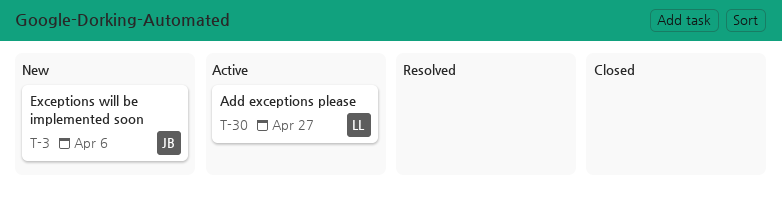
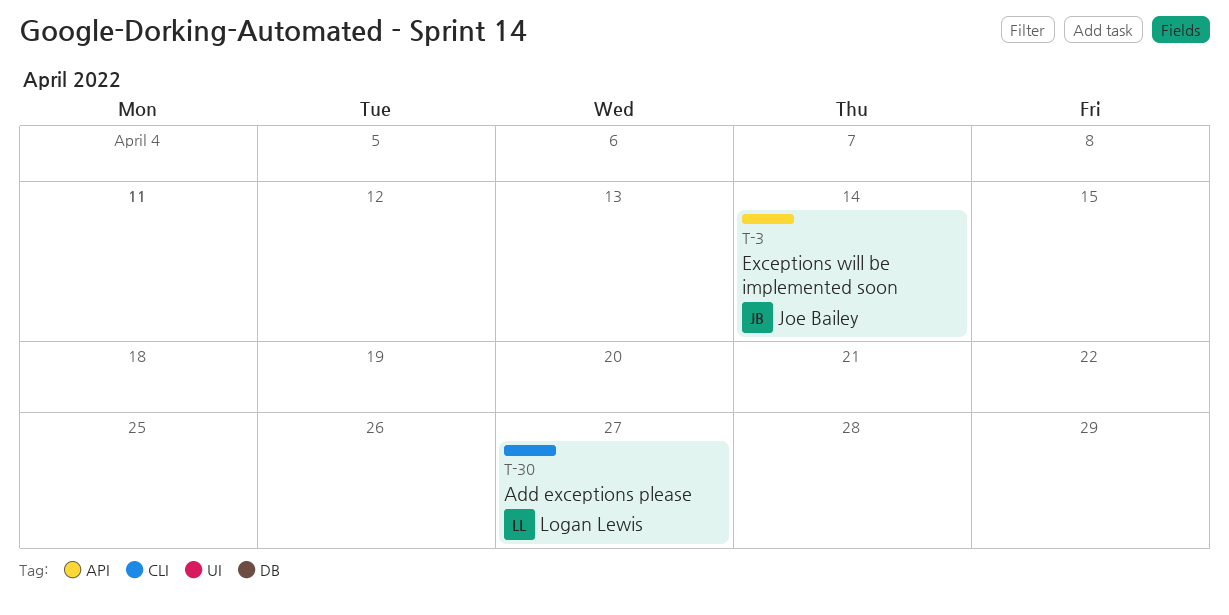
T-3, due: Apr 6 -> Apr 14

